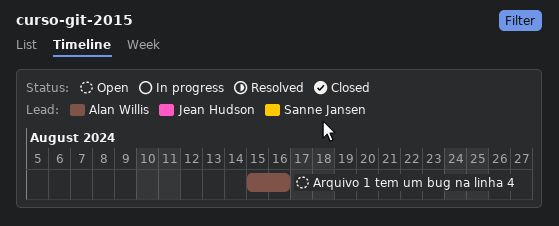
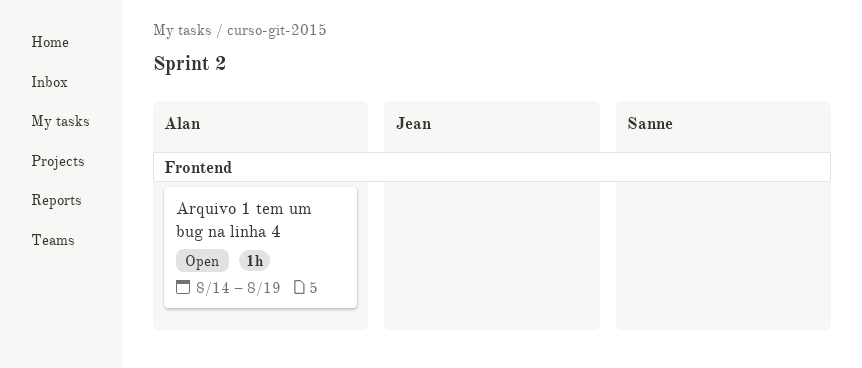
Arquivo 1 tem um bug na linha 4, start: Aug 15 -> Aug 14
Arquivo 1 tem um bug na linha 4, due: Aug 16 -> Aug 19

